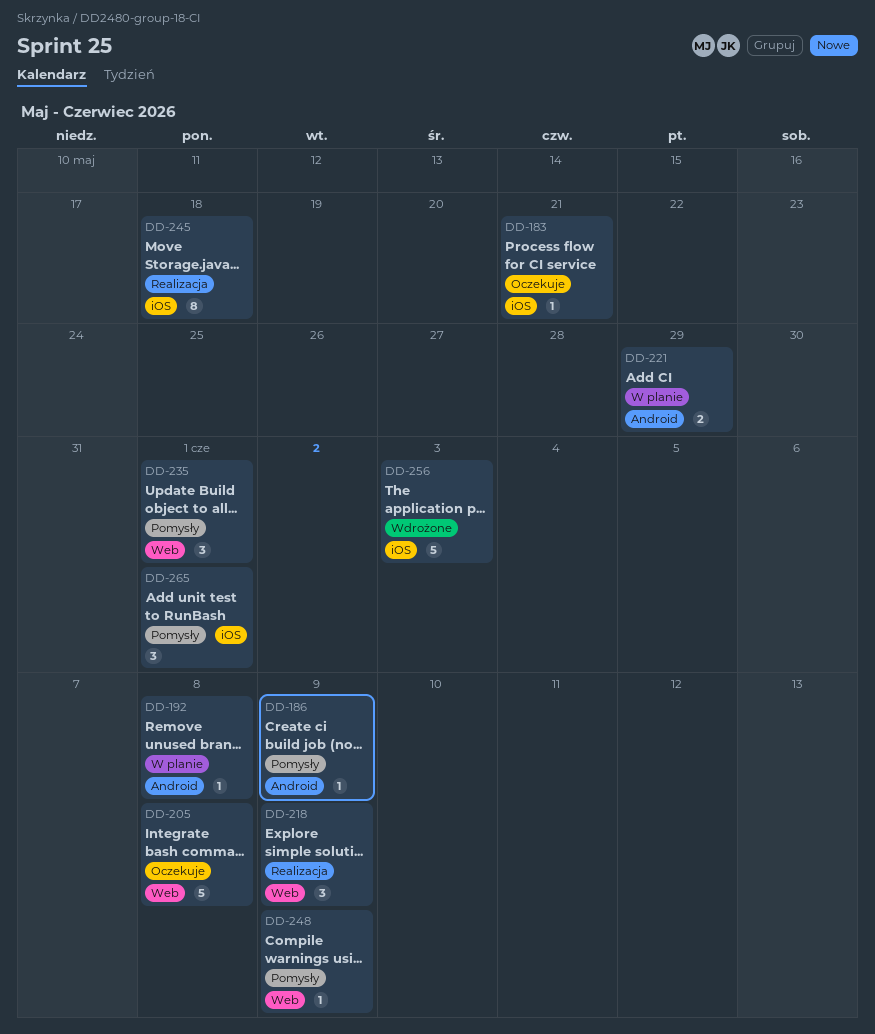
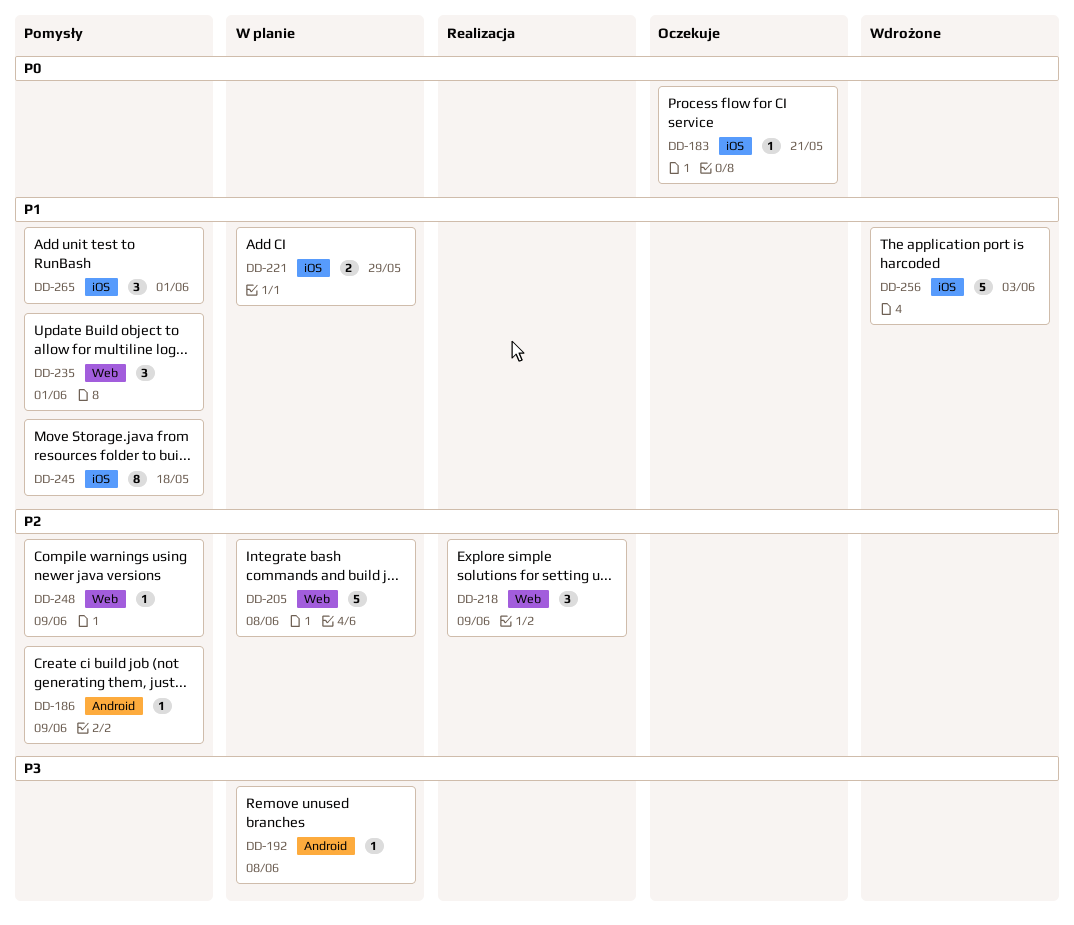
DD-205, status: Oczekuje -> W planie
DD-221, label: Android -> iOS
DD-245, status: Realizacja -> Pomysły

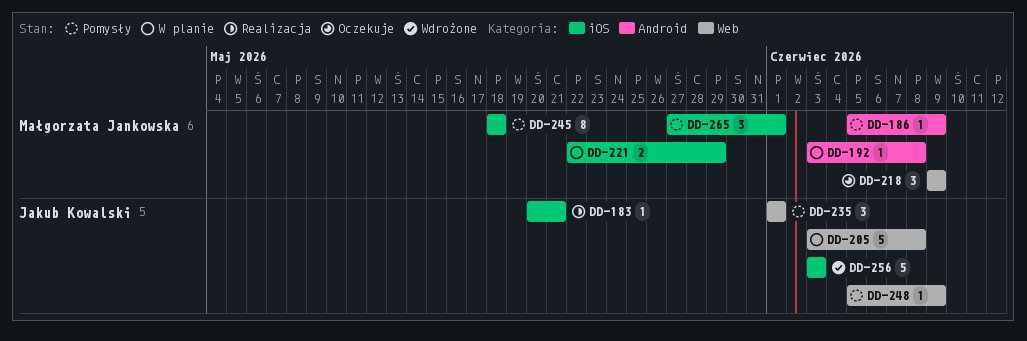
DD-183, status: Oczekuje -> Realizacja
DD-218, status: Realizacja -> Oczekuje

